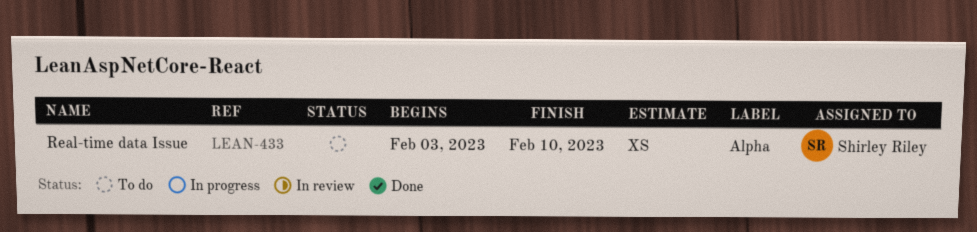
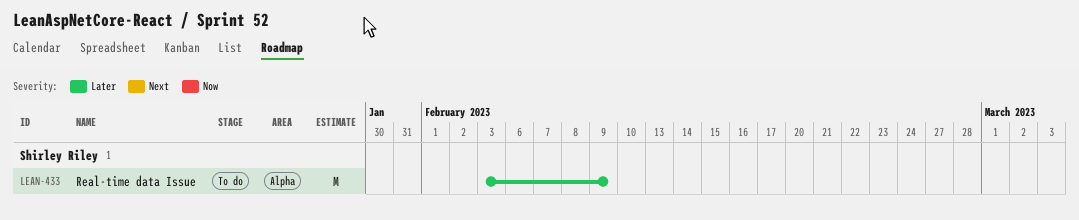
LEAN-433, estimate: XS -> M
LEAN-433, due: Feb 10 -> Feb 9

